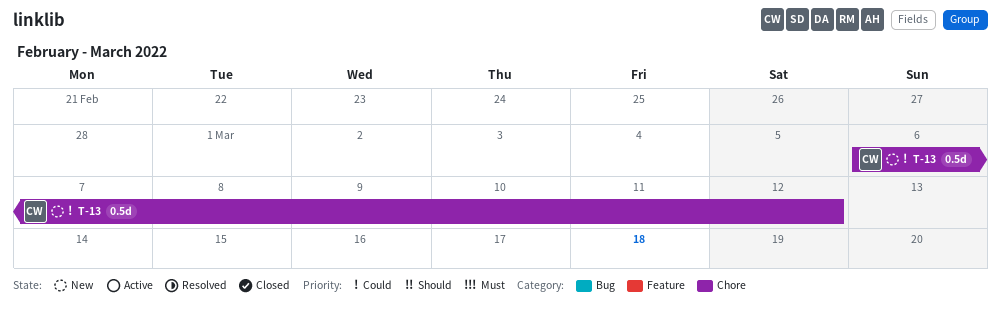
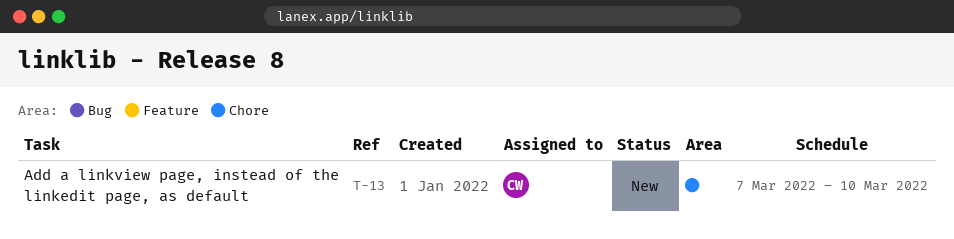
T-13, start: Mar 6 -> Mar 7
T-13, due: Mar 12 -> Mar 10

